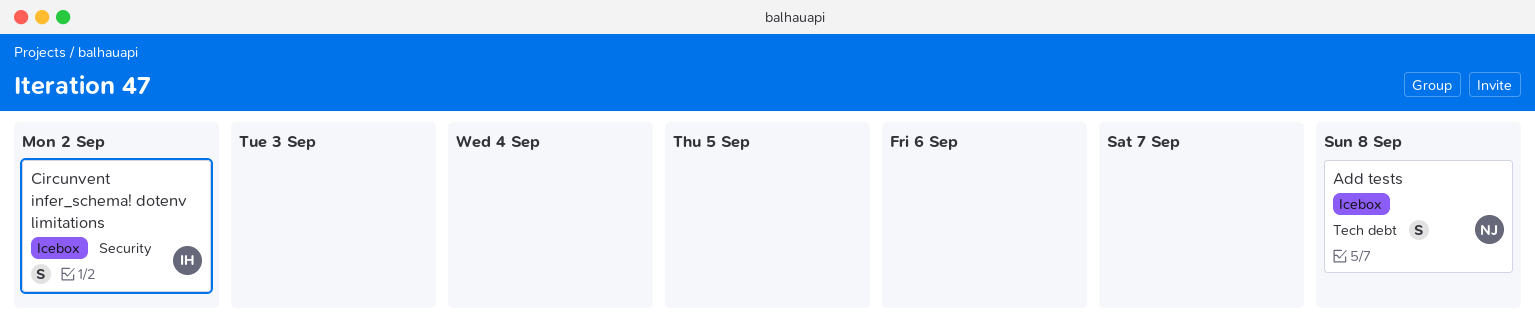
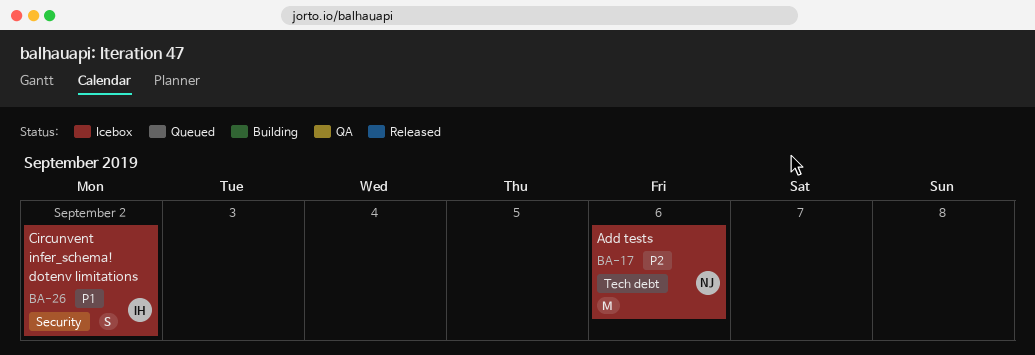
Add tests, estimate: S -> M
Add tests, due: Sep 8 -> Sep 6

